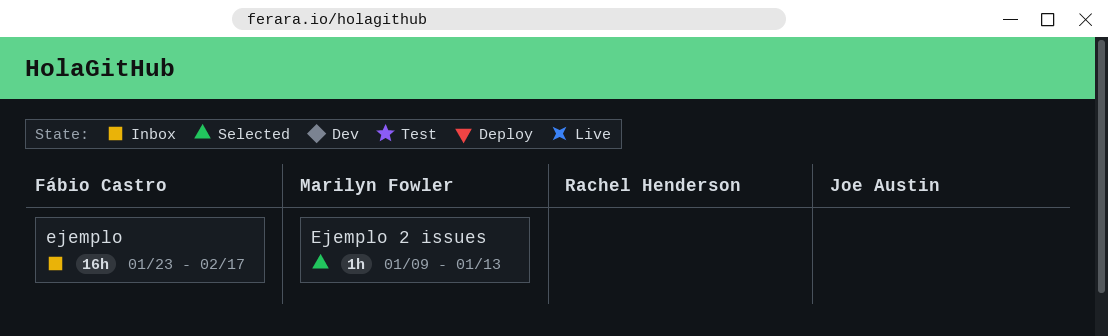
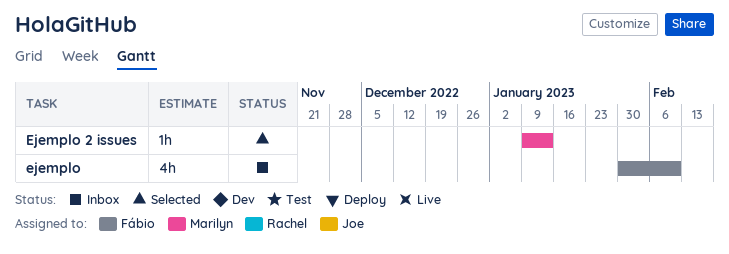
ejemplo, estimate: 16h -> 4h
ejemplo, start: Jan 23 -> Jan 30
ejemplo, due: Feb 17 -> Feb 10

